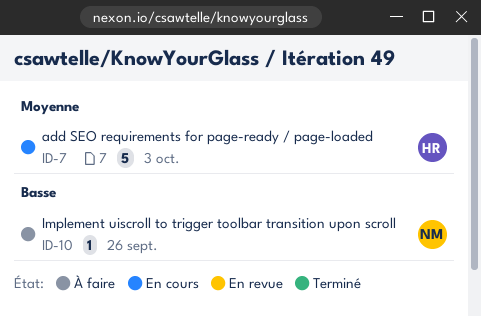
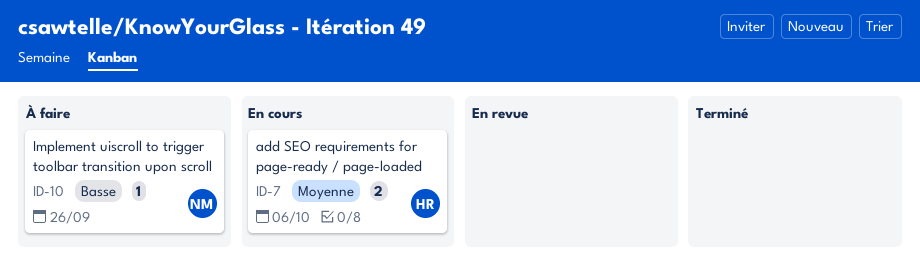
ID-7, estimate: 5 -> 2
ID-7, due: Oct 3 -> Oct 6

